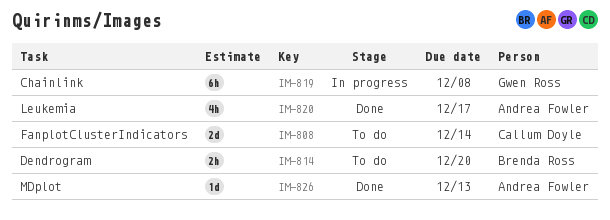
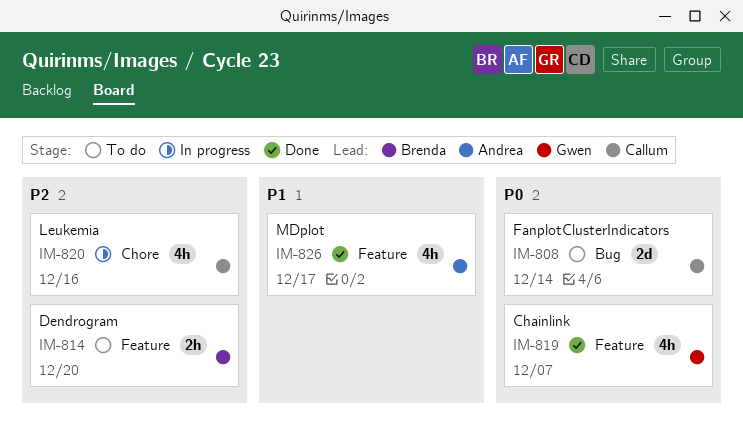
IM-819, status: In progress -> Done
IM-819, estimate: 6h -> 4h
IM-819, due: Dec 8 -> Dec 7
IM-820, status: Done -> In progress
IM-820, owner: Andrea Fowler -> Callum Doyle
IM-820, due: Dec 17 -> Dec 16
IM-826, estimate: 1d -> 4h
IM-826, due: Dec 13 -> Dec 17

